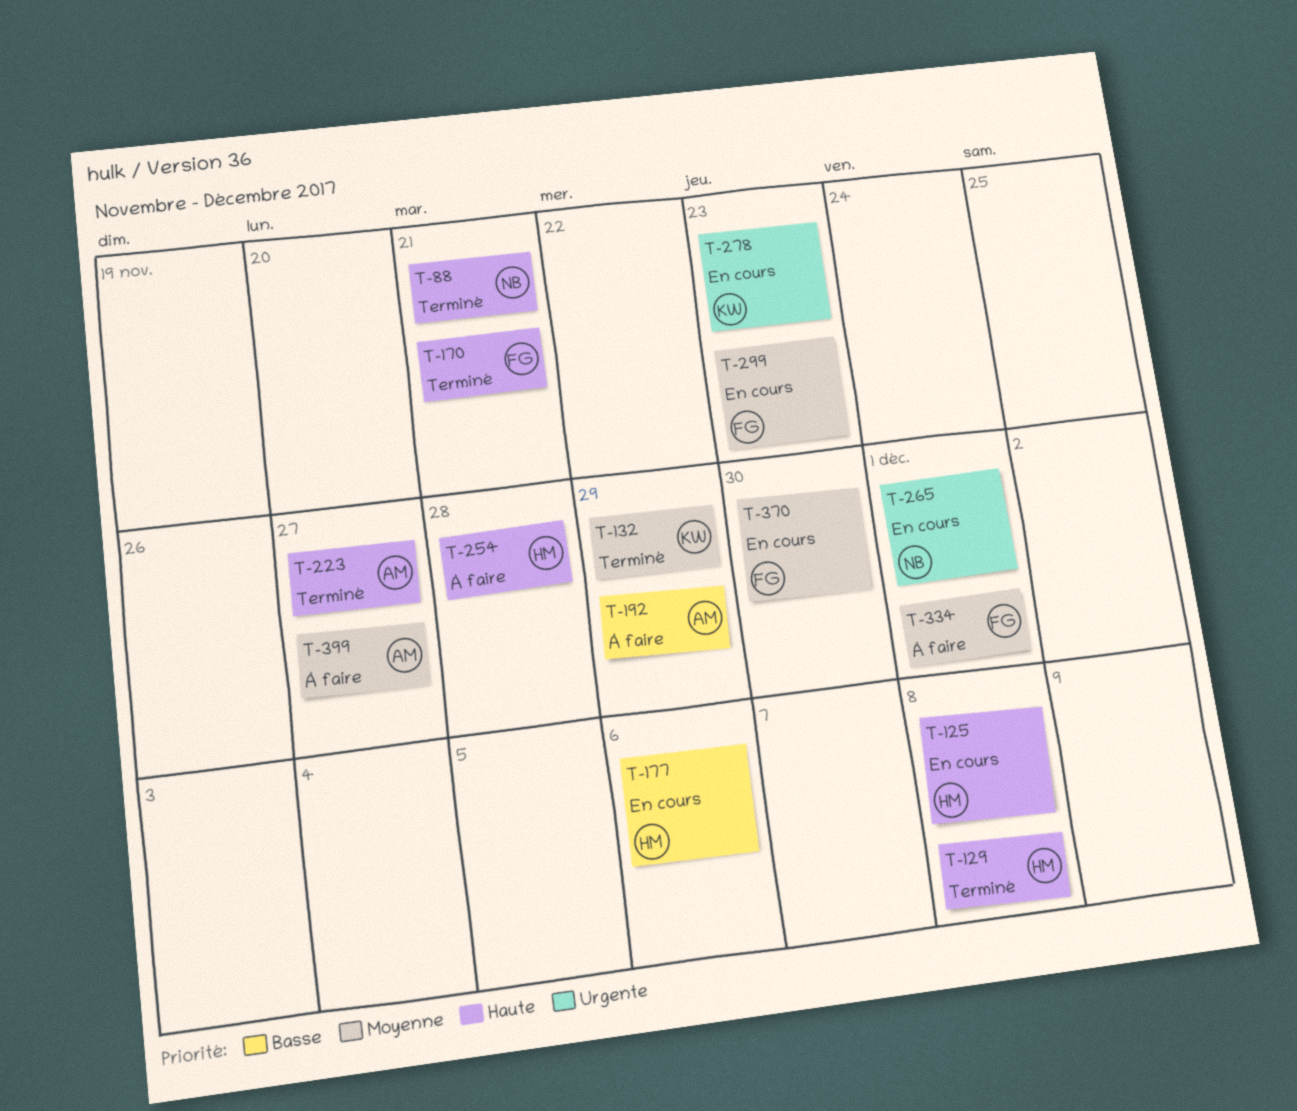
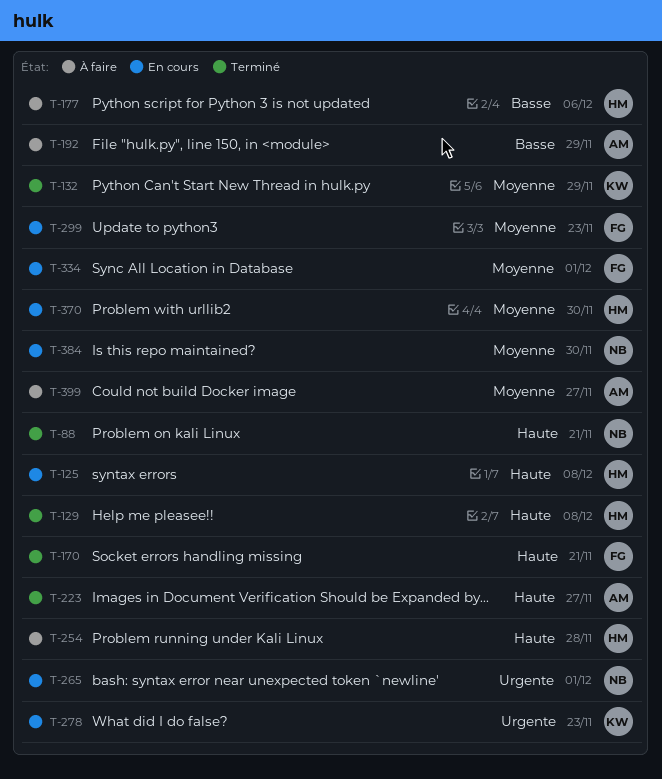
T-177, status: En cours -> À faire
T-334, status: À faire -> En cours
T-370, owner: FG -> HM
T-384: none -> present

